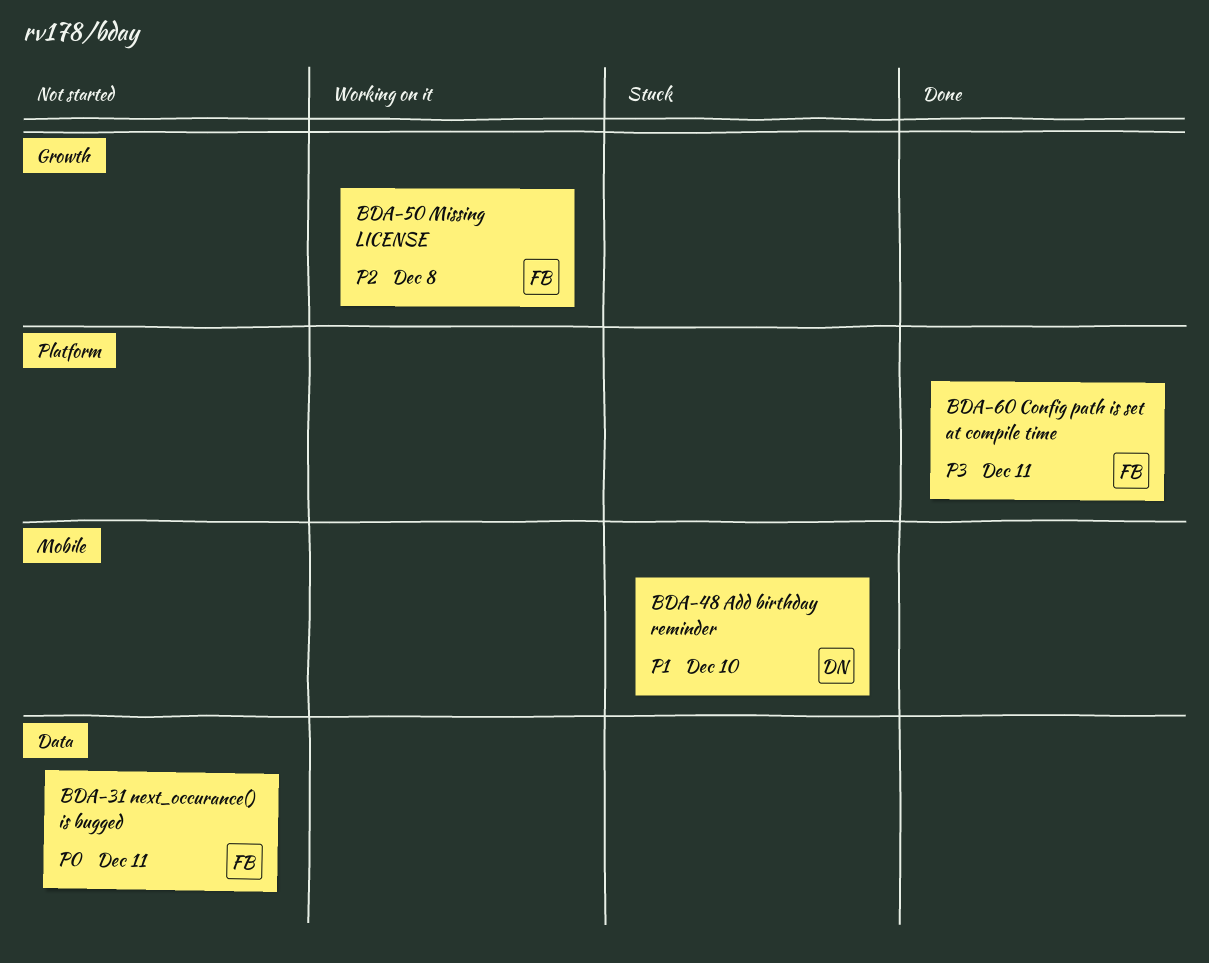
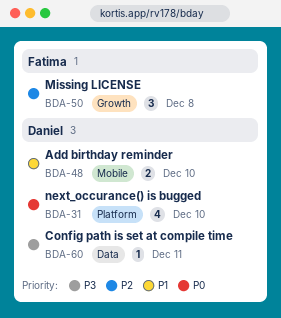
BDA-31, owner: Fatima -> Daniel
BDA-31, label: Data -> Platform
BDA-31, due: Dec 11 -> Dec 10
BDA-60, owner: Fatima -> Daniel
BDA-60, label: Platform -> Data

